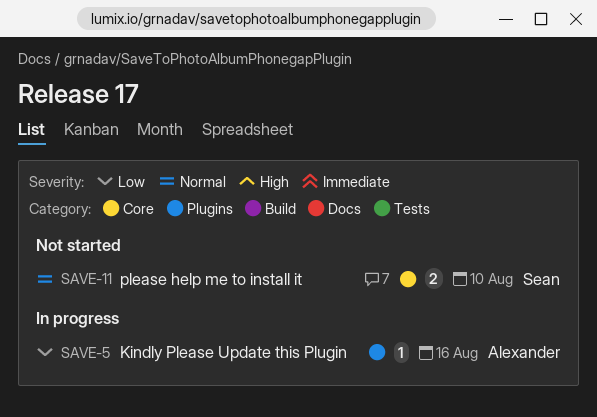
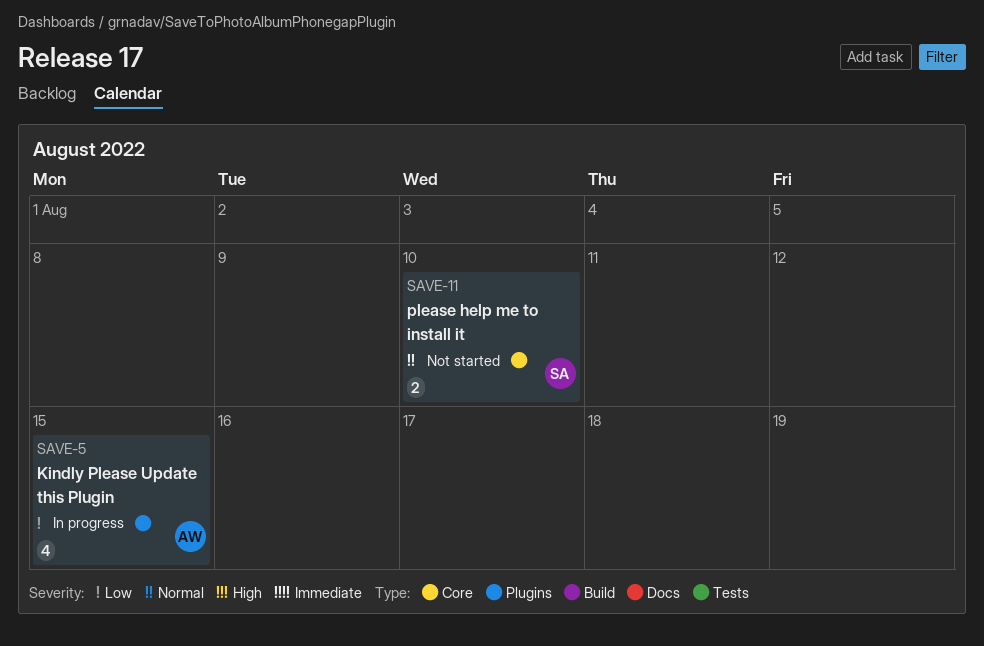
SAVE-5, estimate: 1 -> 4
SAVE-5, due: Aug 16 -> Aug 15

